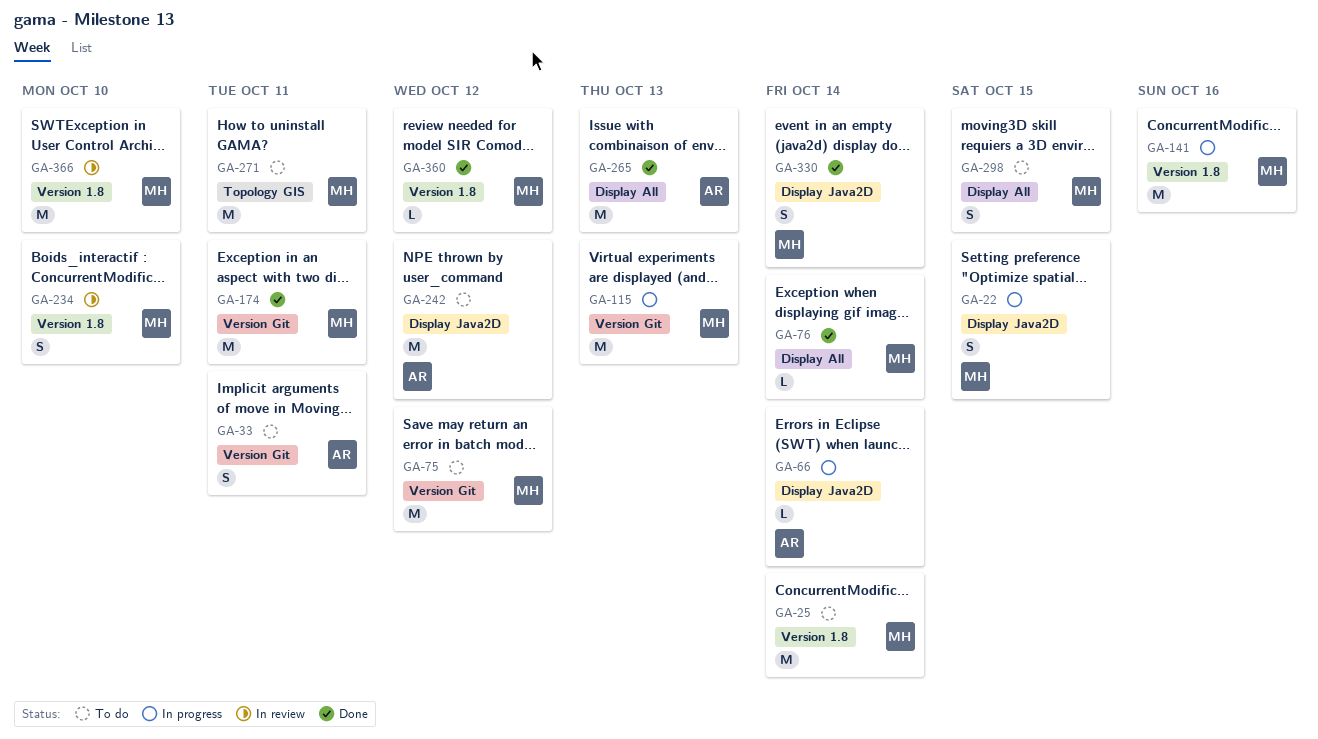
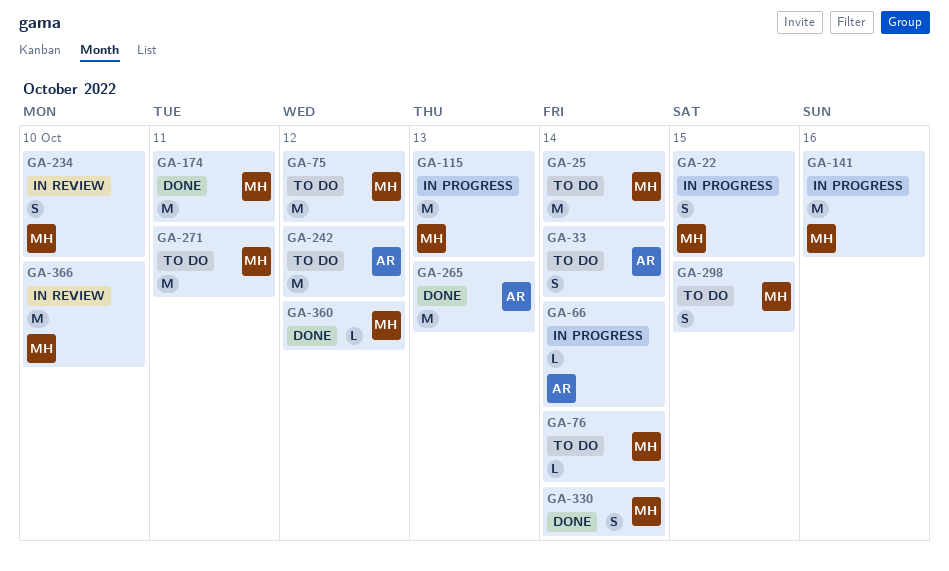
GA-33, due: Oct 11 -> Oct 14
GA-76, status: Done -> To do

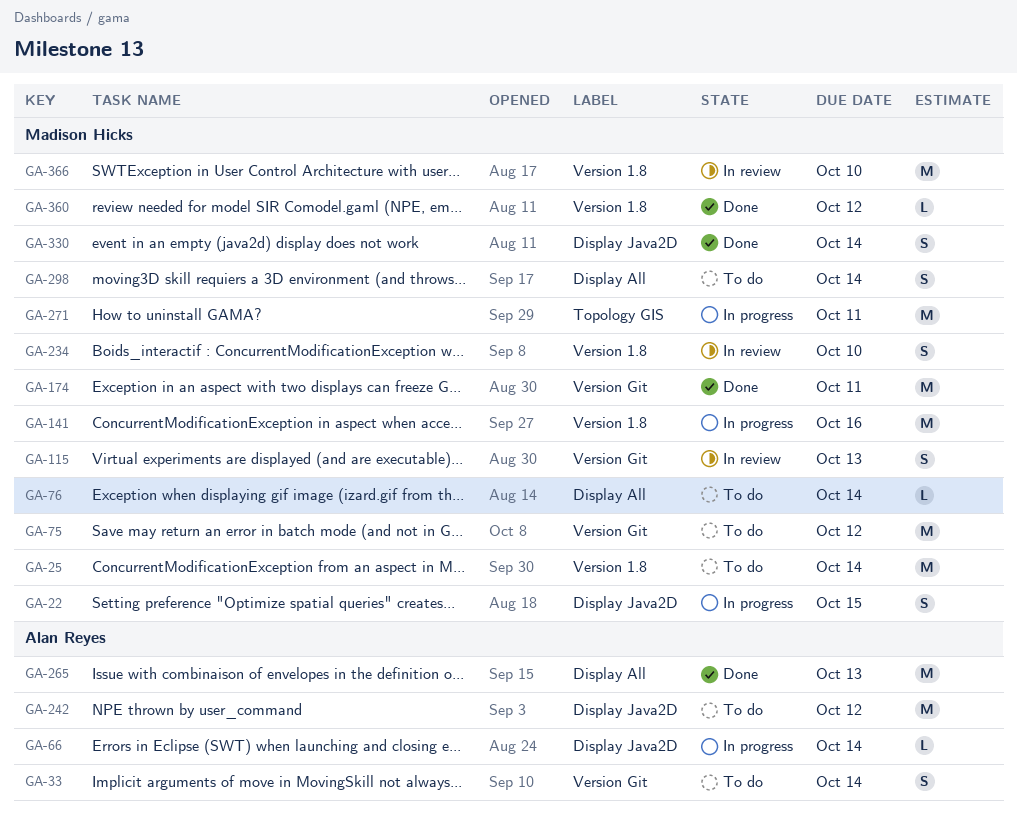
GA-115, status: In progress -> In review
GA-115, estimate: M -> S
GA-271, status: To do -> In progress
GA-298, due: Oct 15 -> Oct 14

